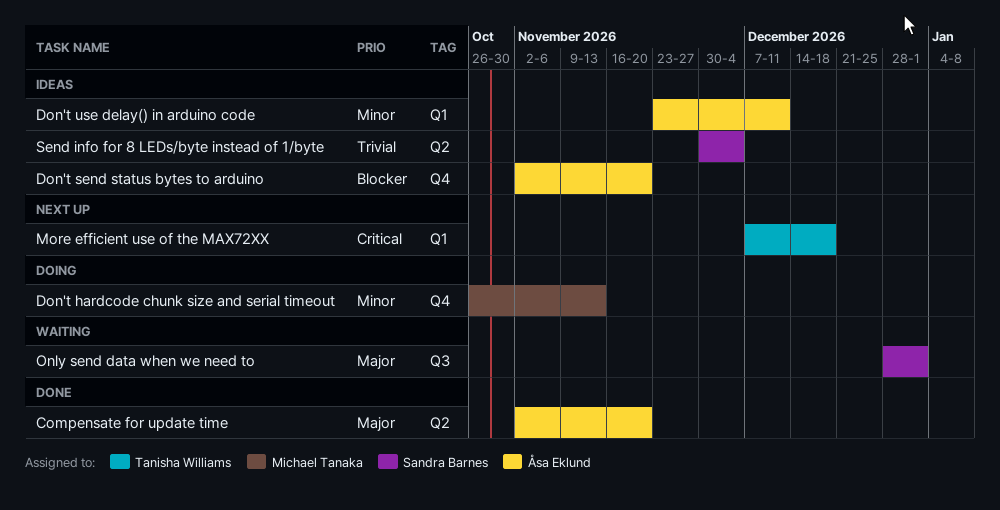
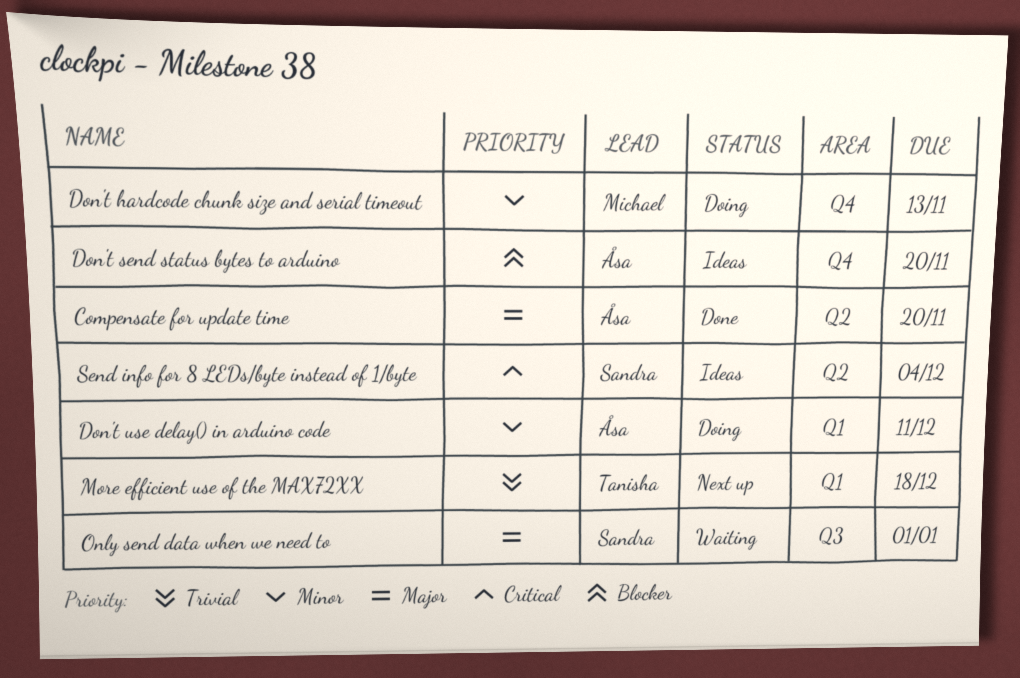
Don't use delay() in arduino code, status: Ideas -> Doing
More efficient use of the MAX72XX, priority: Critical -> Trivial
Send info for 8 LEDs/byte instead of 1/byte, priority: Trivial -> Critical

